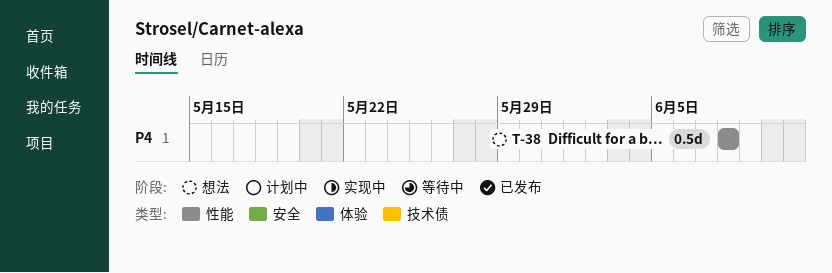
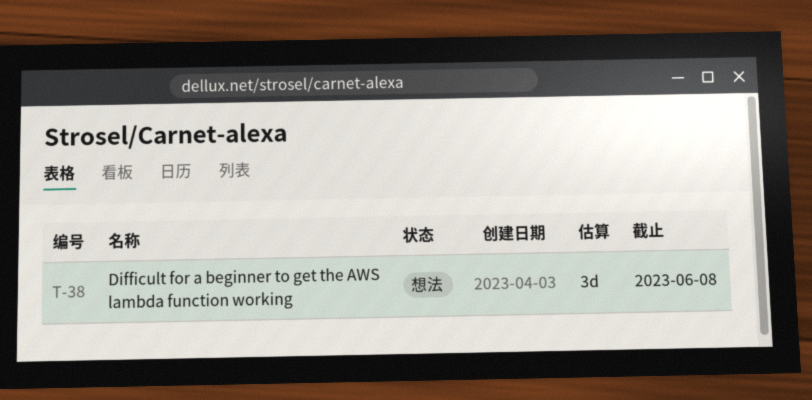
T-38, estimate: 0.5d -> 3d

